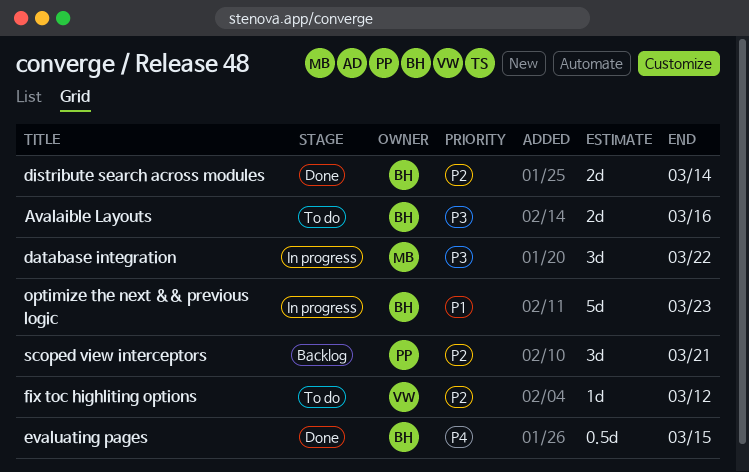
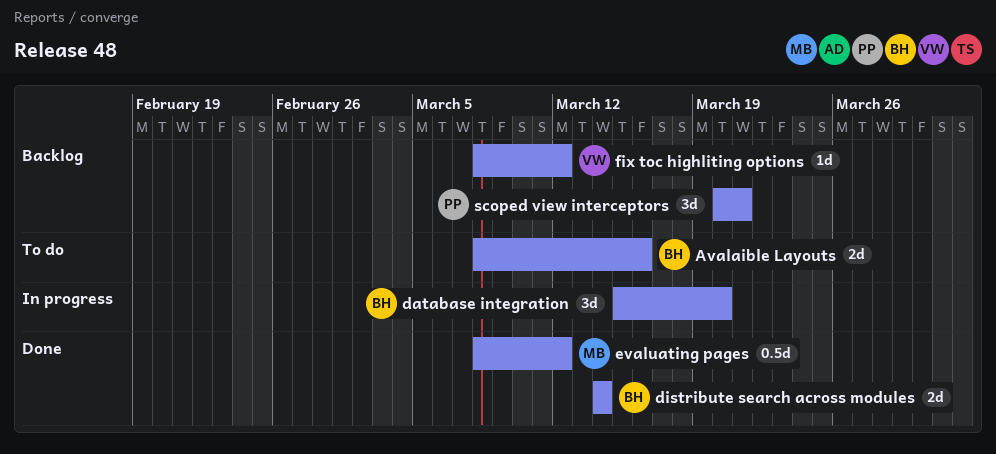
database integration, owner: MB -> BH
database integration, due: Mar 22 -> Mar 20
evaluating pages, owner: BH -> MB
evaluating pages, due: Mar 15 -> Mar 12
fix toc highliting options, status: To do -> Backlog
optimize the next && previous logic: present -> none

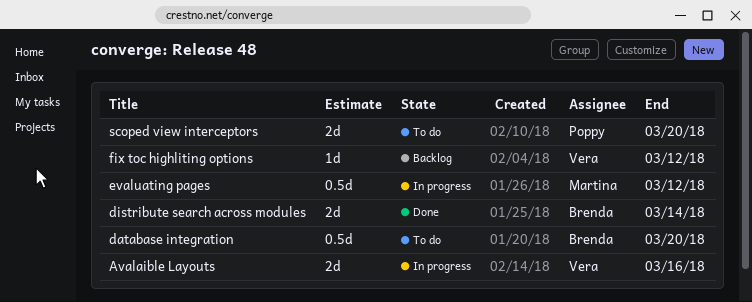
Avalaible Layouts, status: To do -> In progress
Avalaible Layouts, owner: Brenda -> Vera
database integration, status: In progress -> To do
database integration, estimate: 3d -> 0.5d
evaluating pages, status: Done -> In progress
scoped view interceptors, status: Backlog -> To do
scoped view interceptors, estimate: 3d -> 2d
scoped view interceptors, due: Mar 21 -> Mar 20

